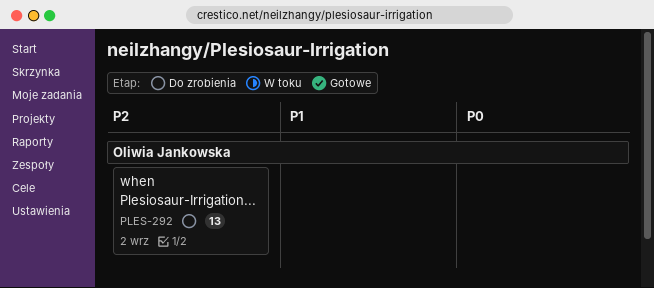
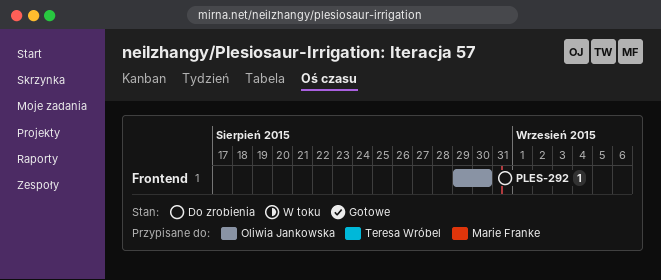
PLES-292, estimate: 13 -> 1
PLES-292, due: Sep 2 -> Aug 30

